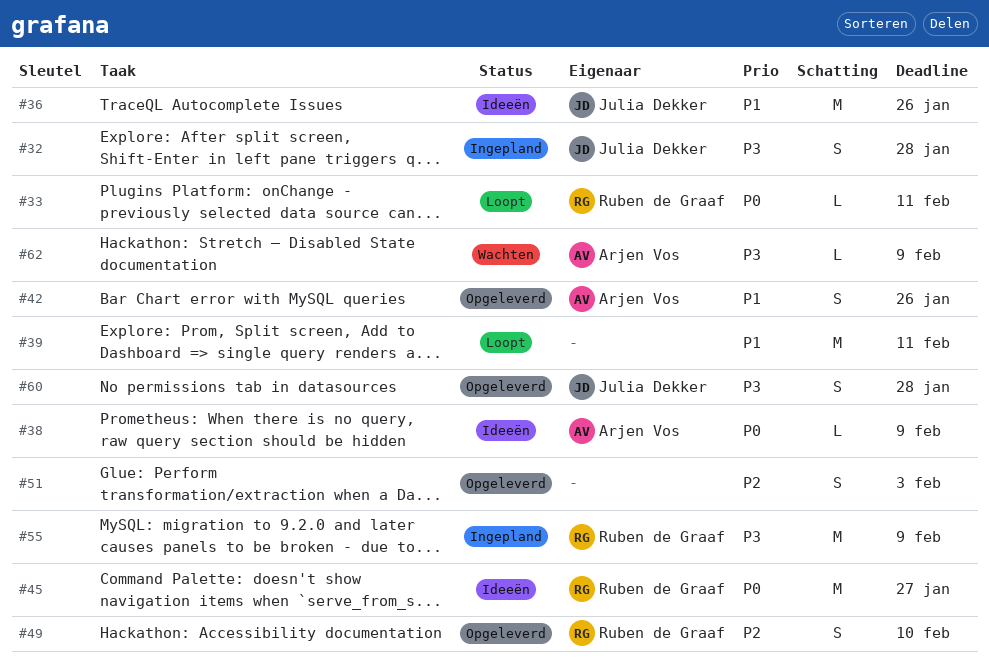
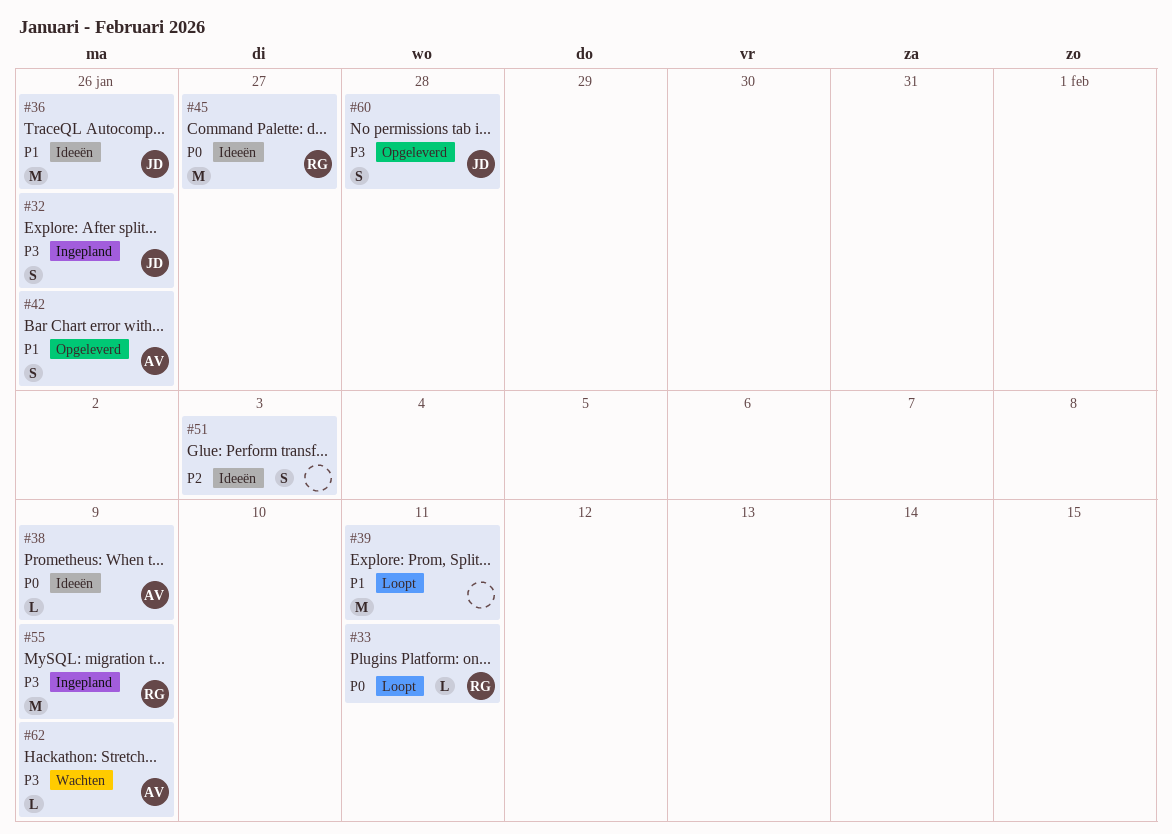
#32, due: Jan 28 -> Jan 26
#49: present -> none
#51, status: Opgeleverd -> Ideeën

